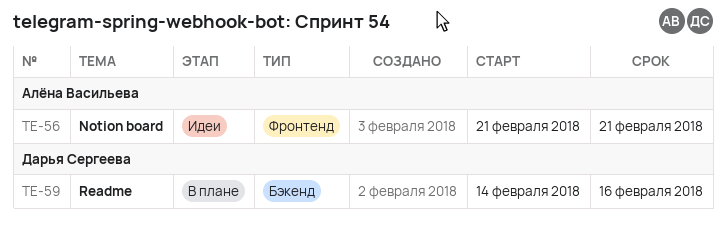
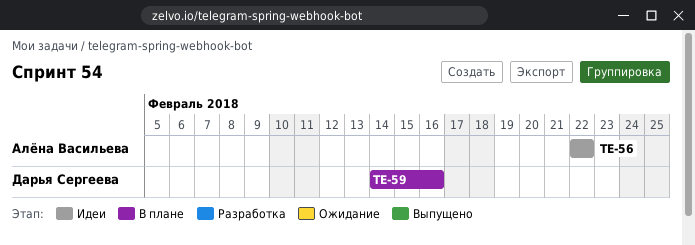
TE-56, start: Feb 21 -> Feb 22
TE-56, due: Feb 21 -> Feb 22

